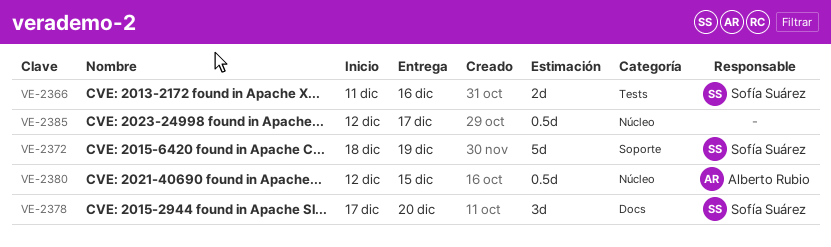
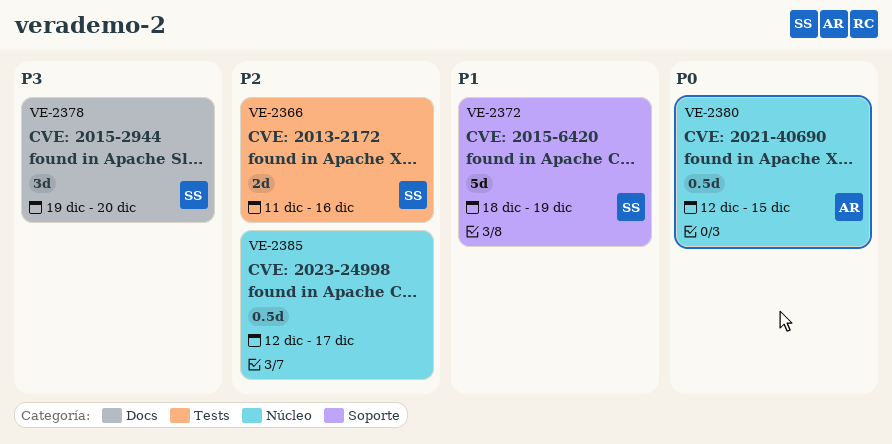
VE-2378, start: Dec 17 -> Dec 19

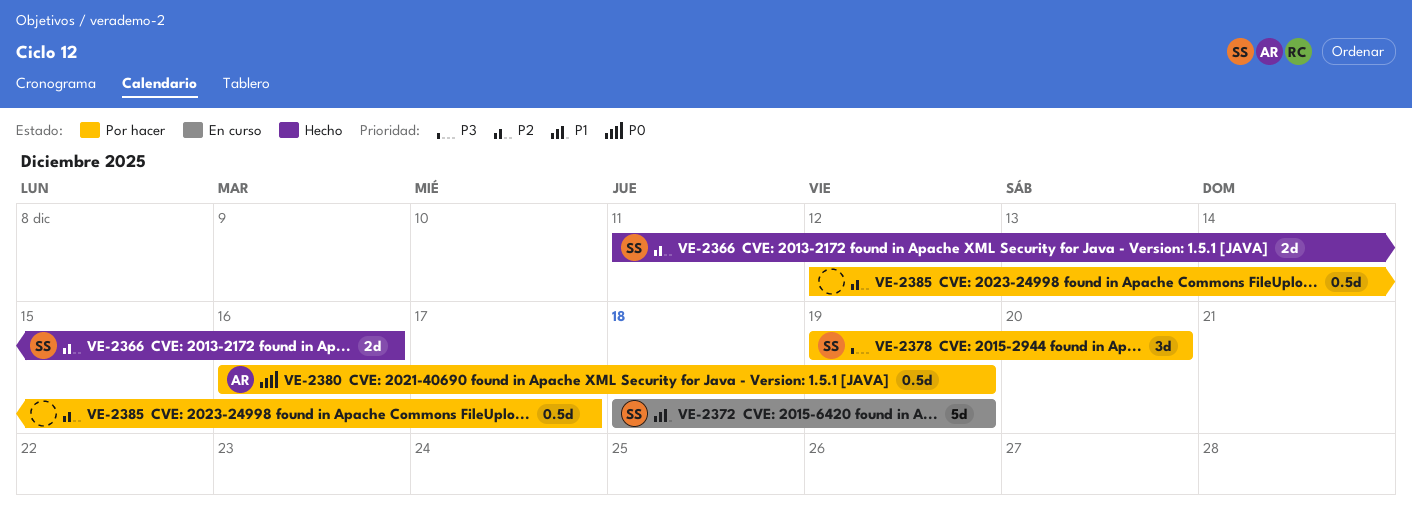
VE-2380, start: Dec 12 -> Dec 16
VE-2380, due: Dec 15 -> Dec 19

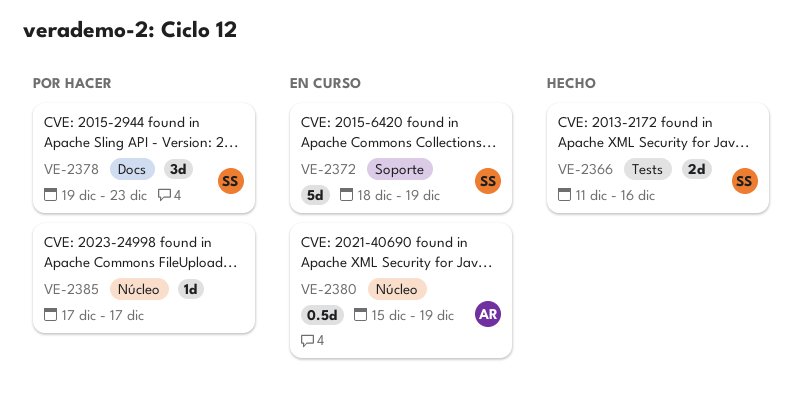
VE-2378, due: Dec 20 -> Dec 23
VE-2380, status: Por hacer -> En curso
VE-2380, start: Dec 16 -> Dec 15
VE-2385, estimate: 0.5d -> 1d
VE-2385, start: Dec 12 -> Dec 17

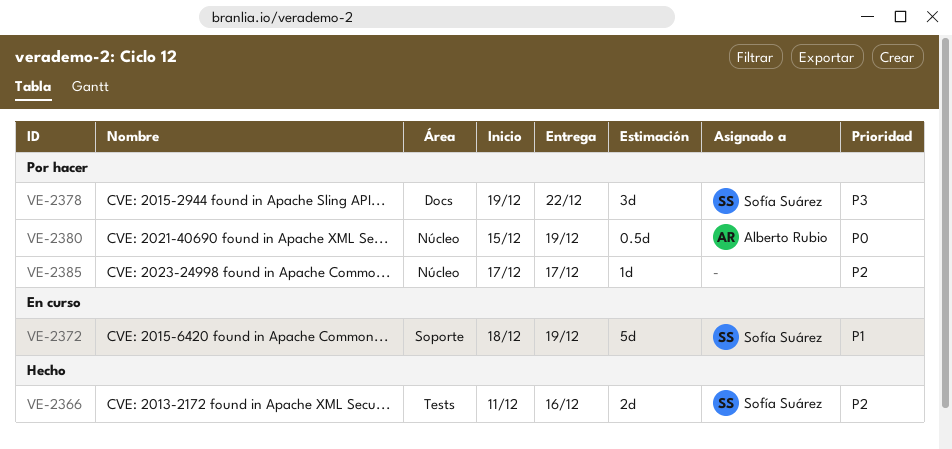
VE-2378, due: Dec 23 -> Dec 22
VE-2380, status: En curso -> Por hacer

